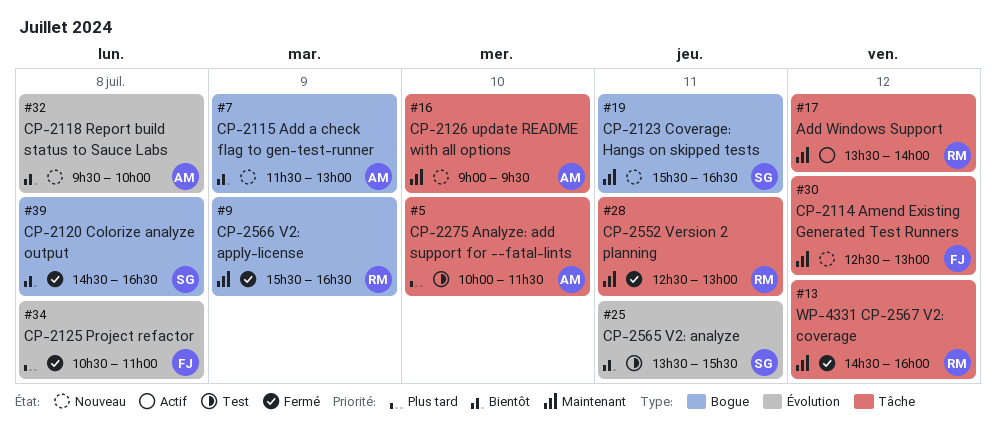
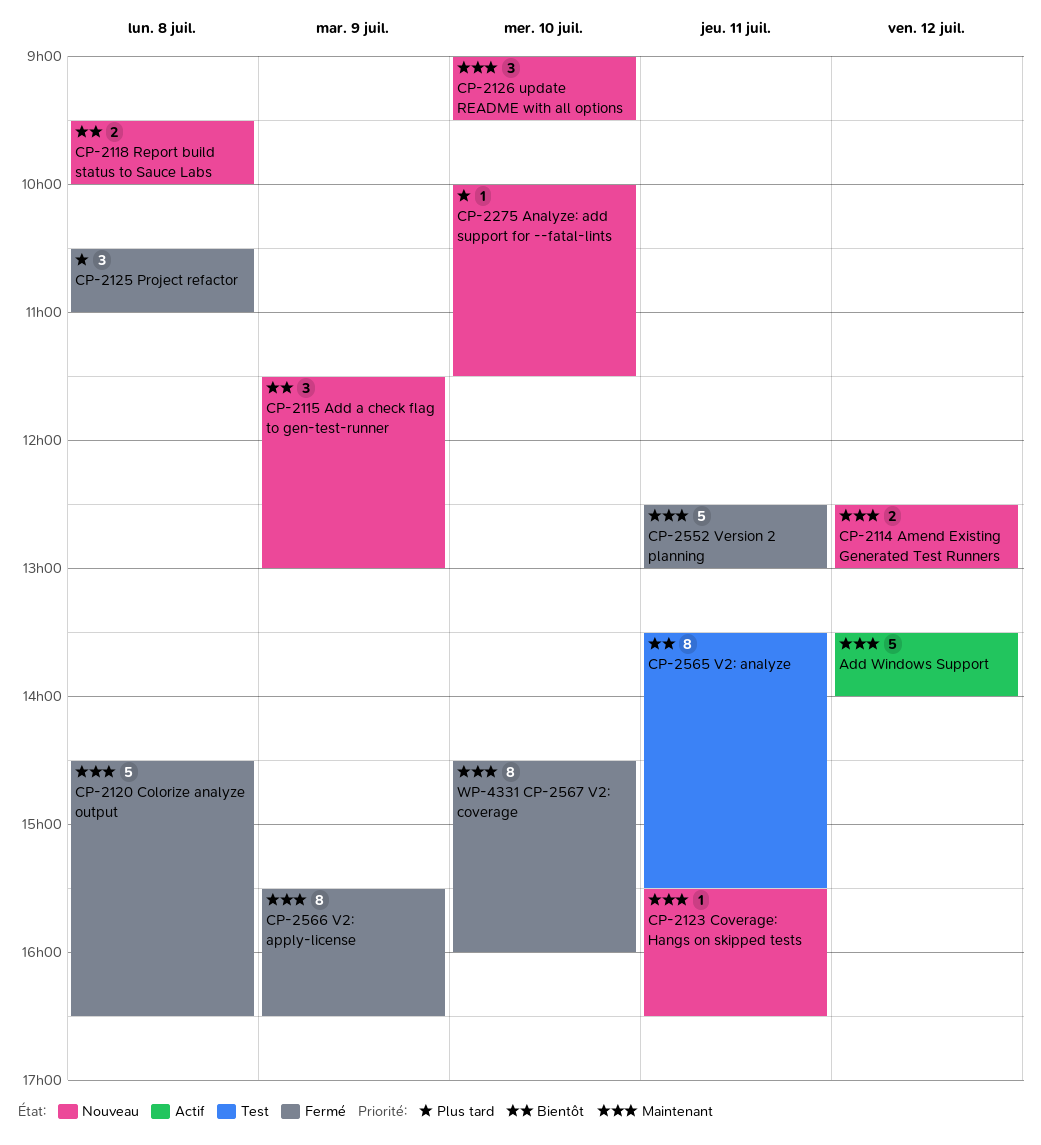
CP-2120 Colorize analyze output, priority: Bientôt -> Maintenant
CP-2275 Analyze: add support for --fatal-lints, status: Test -> Nouveau
WP-4331 CP-2567 V2: coverage, day: Jul 12 -> Jul 10

